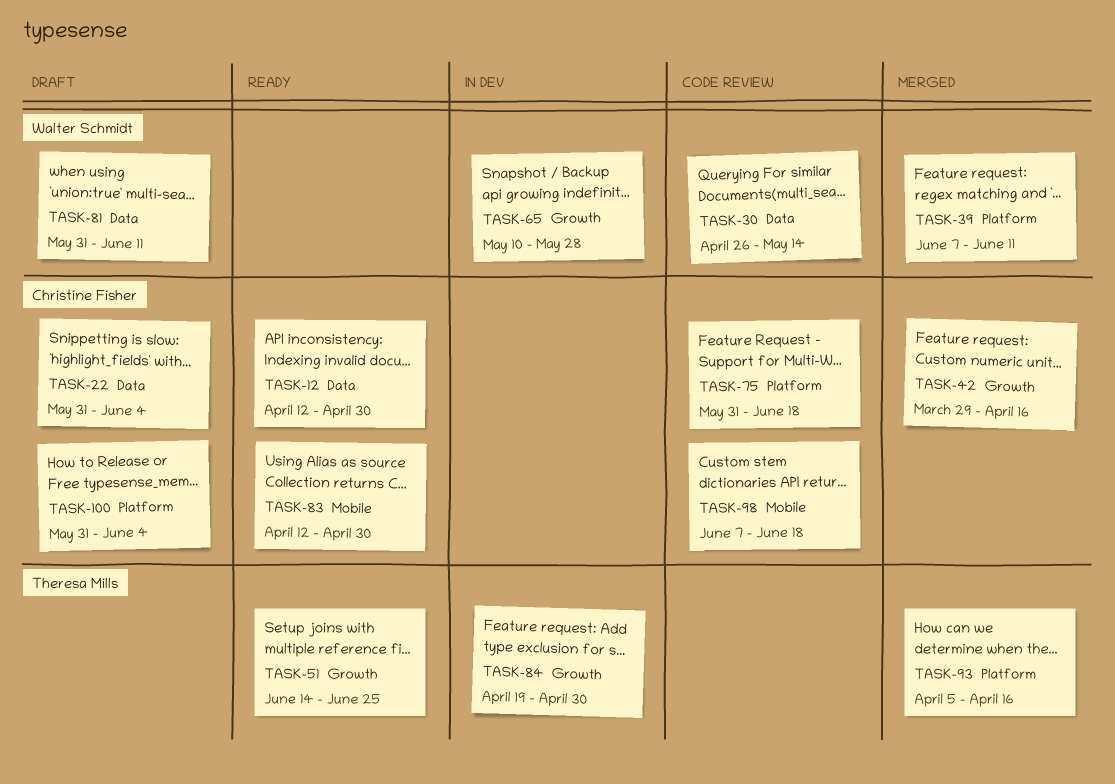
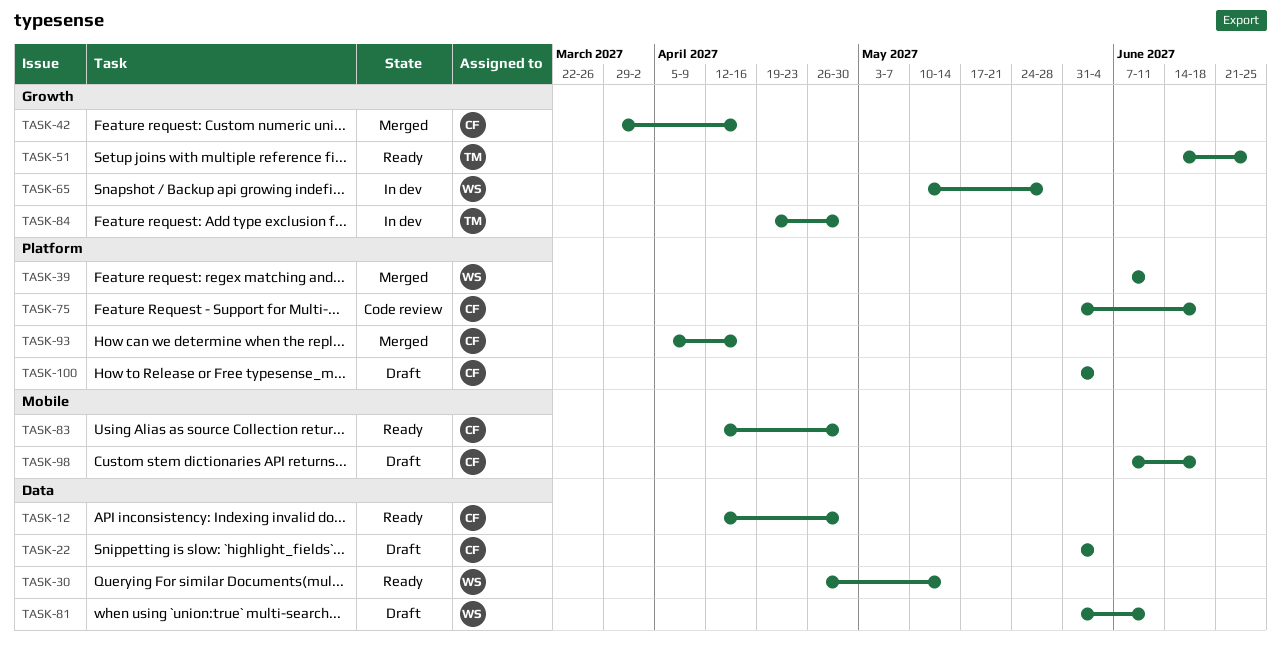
TASK-30, status: Code review -> Ready
TASK-93, owner: Theresa Mills -> Christine Fisher
TASK-98, status: Code review -> Draft

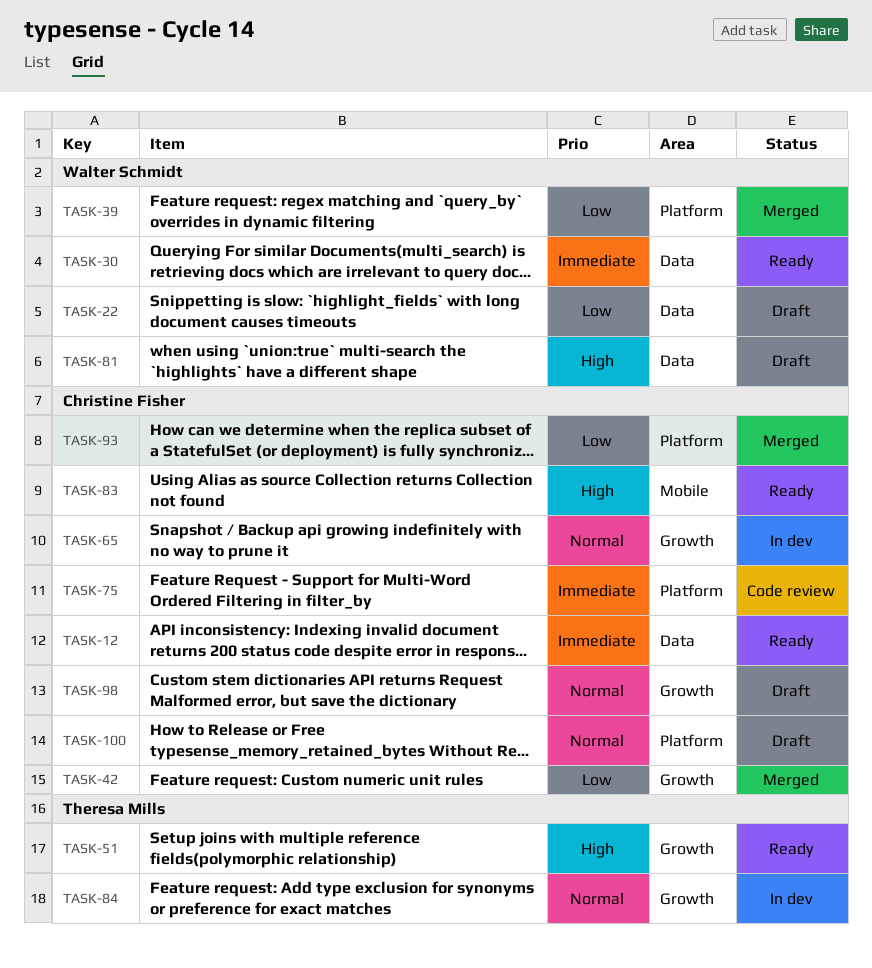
TASK-22, owner: Christine Fisher -> Walter Schmidt
TASK-65, owner: Walter Schmidt -> Christine Fisher
TASK-98, label: Mobile -> Growth

